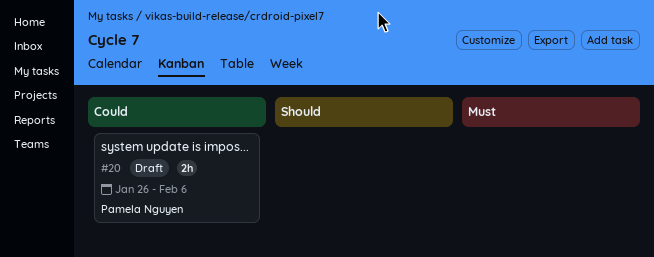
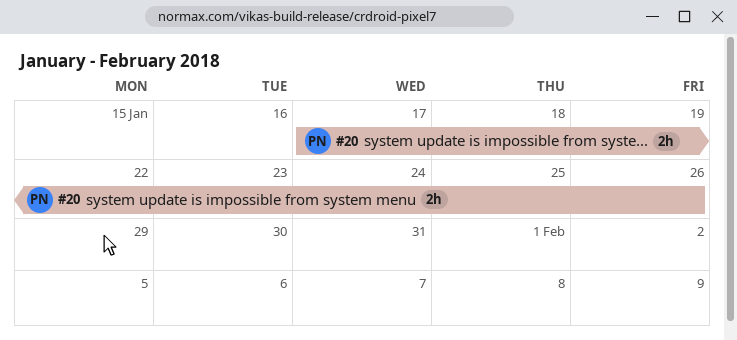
#20, start: Jan 26 -> Jan 17
#20, due: Feb 6 -> Jan 26

